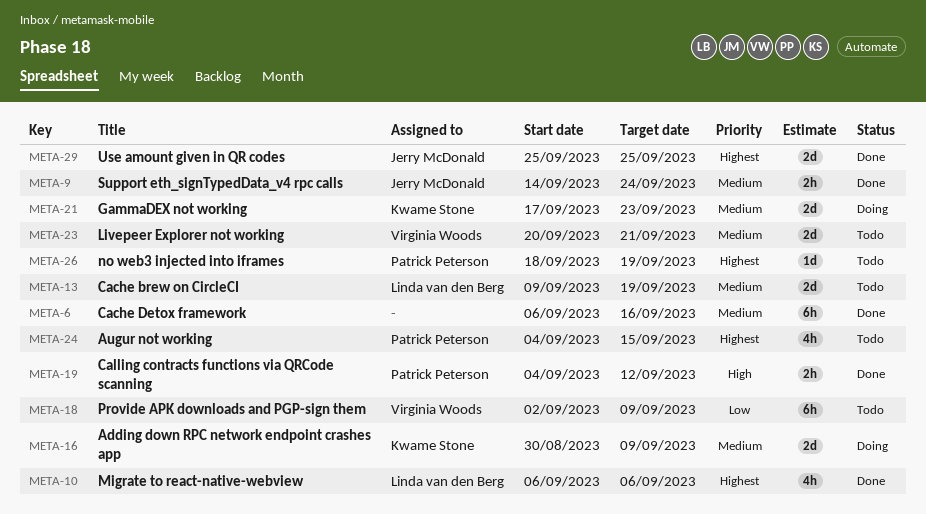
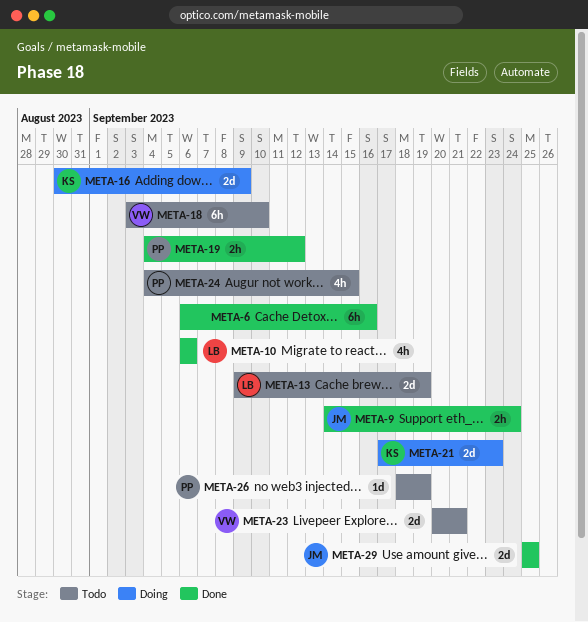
META-18, start: Sep 2 -> Sep 3
META-18, due: Sep 9 -> Sep 10

